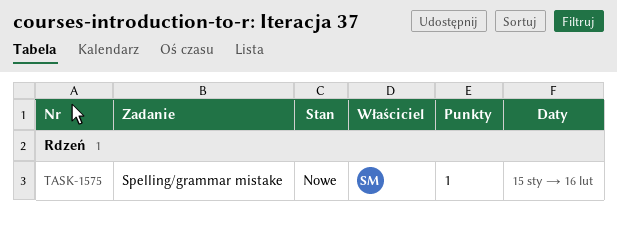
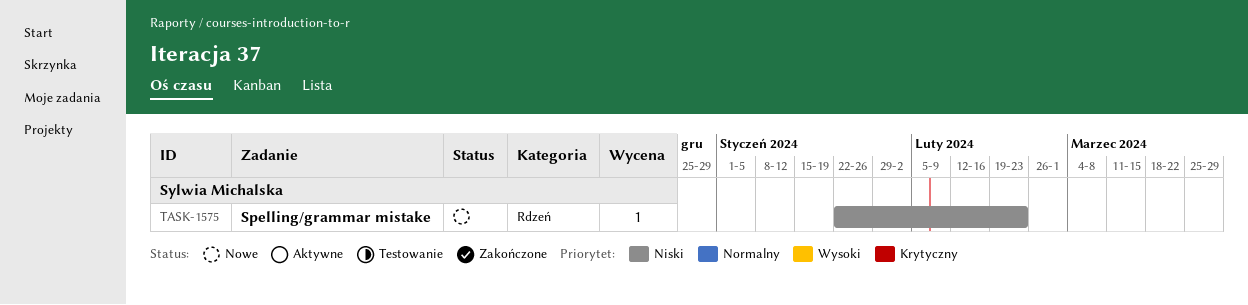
TASK-1575, start: Jan 15 -> Jan 22
TASK-1575, due: Feb 16 -> Feb 23

